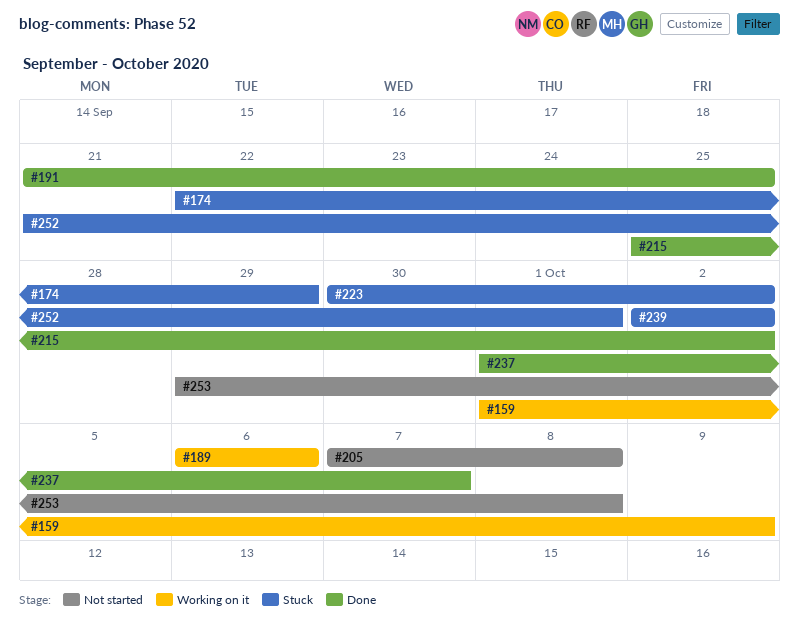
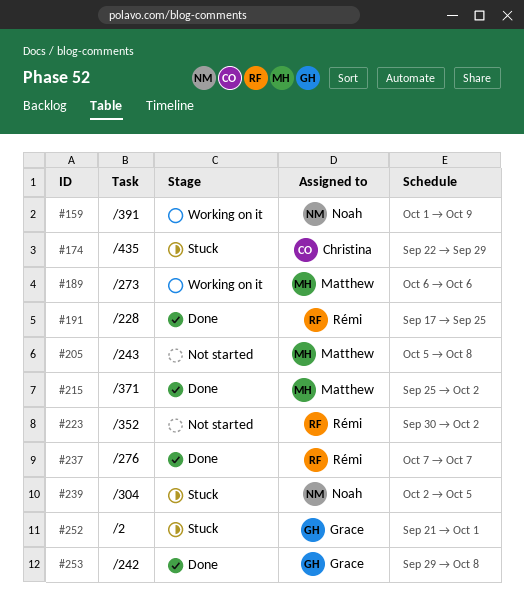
#191, start: Sep 21 -> Sep 17
#205, start: Oct 7 -> Oct 5
#223, status: Stuck -> Not started
#237, start: Oct 1 -> Oct 7
#239, due: Oct 2 -> Oct 5
#253, status: Not started -> Done

